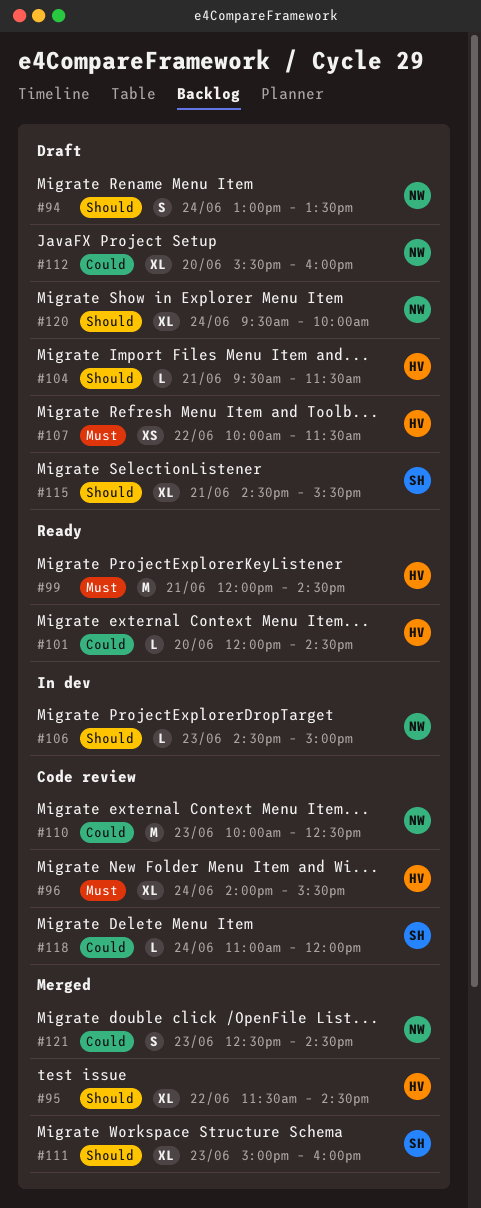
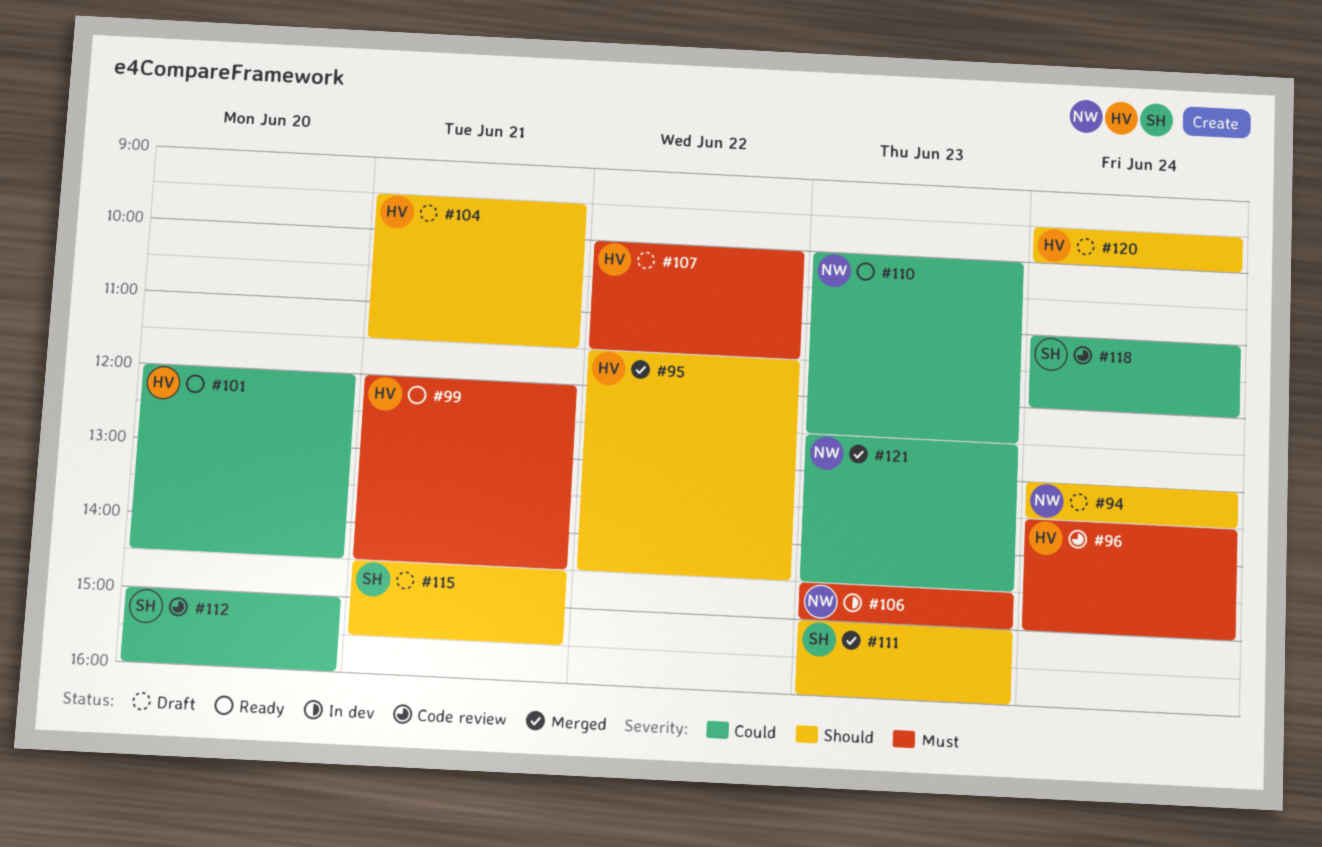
#96, begins: 14:00 -> 13:30
#96, ends: 15:30 -> 15:00
#106, priority: Should -> Must
#110, status: Code review -> Ready
#112, status: Draft -> Code review
#112, owner: NW -> SH
#112, begins: 15:30 -> 15:00
#120, owner: NW -> HV

